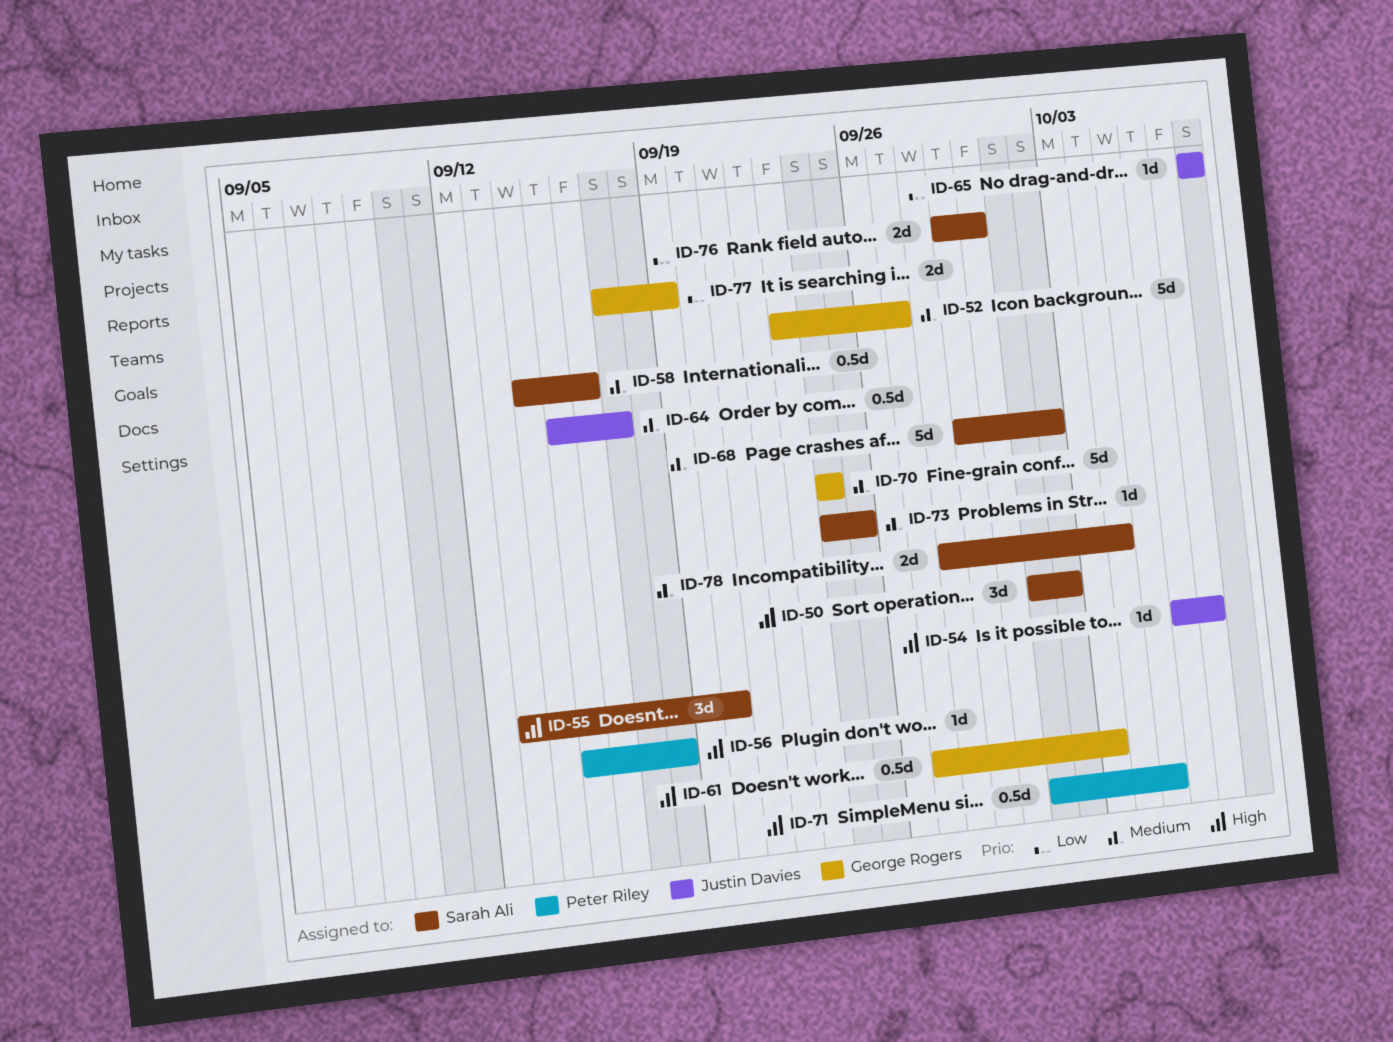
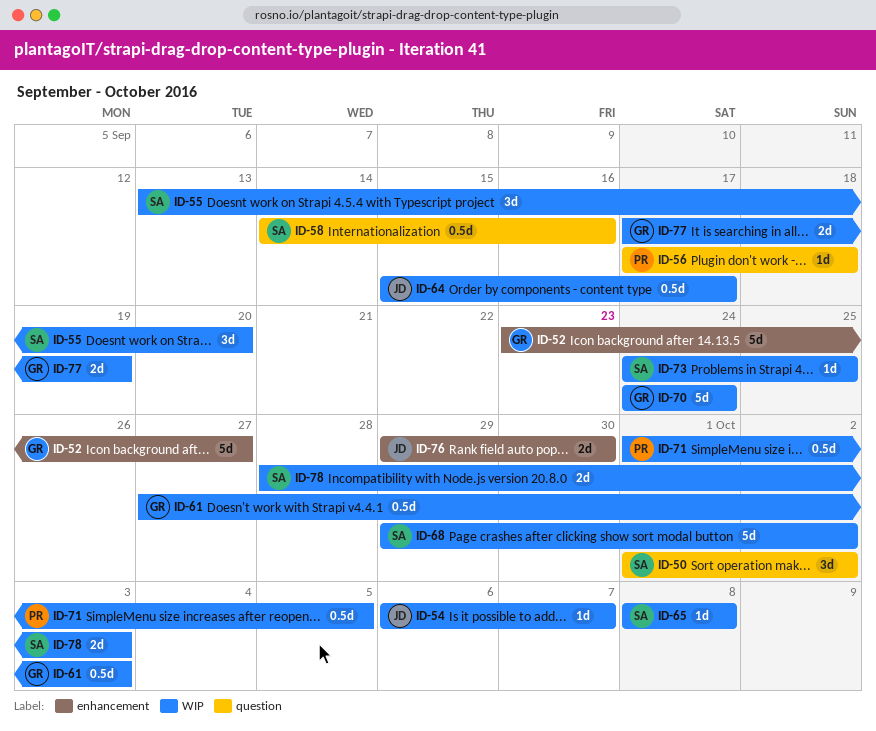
ID-56, start: Sep 15 -> Sep 17
ID-65, owner: Justin Davies -> Sarah Ali
ID-76, owner: Sarah Ali -> Justin Davies
ID-78, due: Oct 4 -> Oct 3

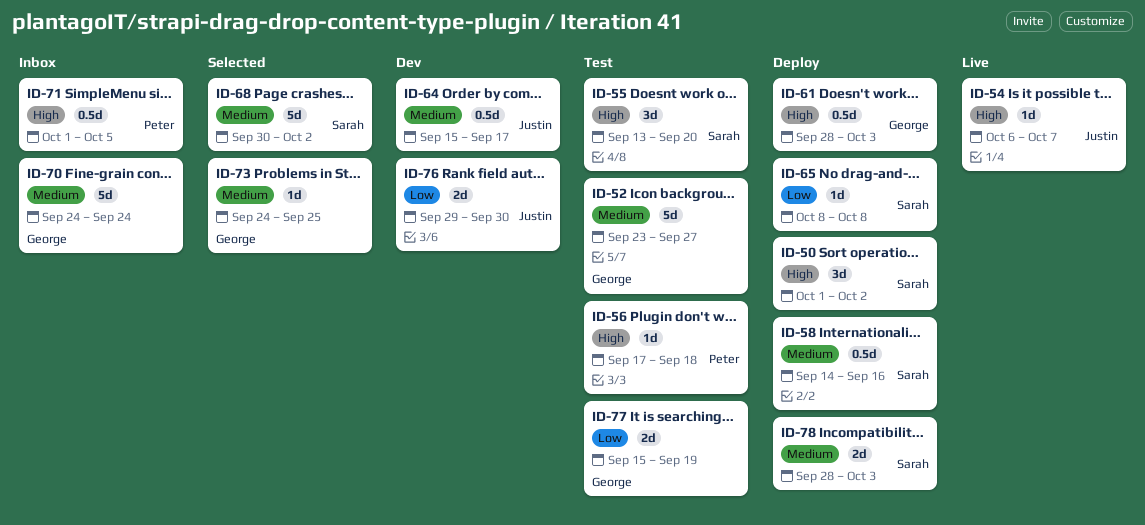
ID-61, start: Sep 27 -> Sep 28
ID-68, start: Sep 29 -> Sep 30
ID-73, owner: Sarah -> George
ID-77, start: Sep 17 -> Sep 15

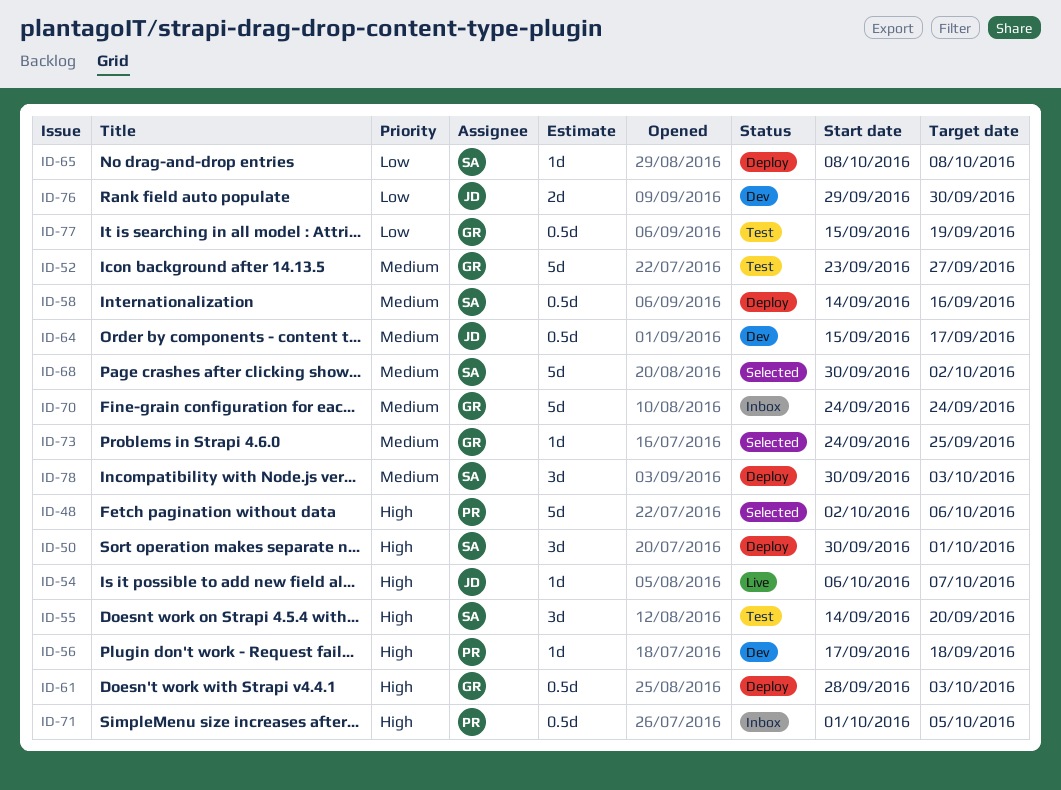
ID-48: none -> present
ID-50, start: Oct 1 -> Sep 30
ID-50, due: Oct 2 -> Oct 1
ID-55, start: Sep 13 -> Sep 14
ID-56, status: Test -> Dev
ID-77, estimate: 2d -> 0.5d
ID-78, estimate: 2d -> 3d
ID-78, start: Sep 28 -> Sep 30

